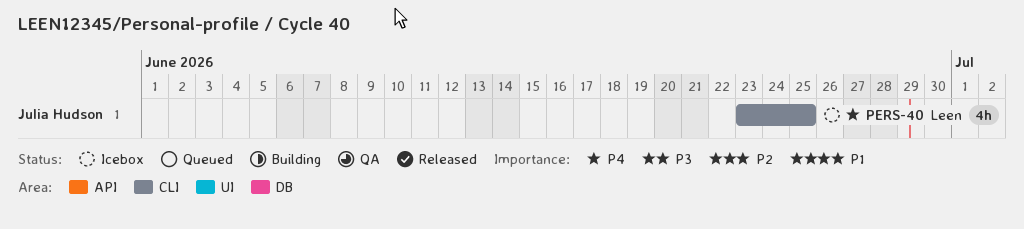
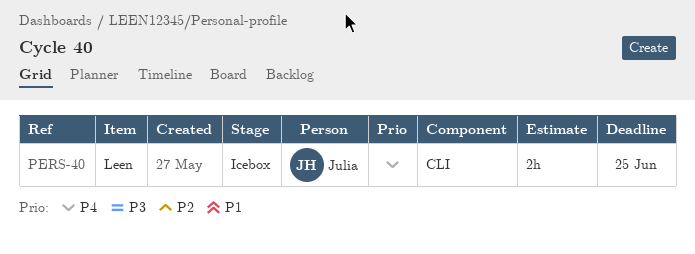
PERS-40, estimate: 4h -> 2h

